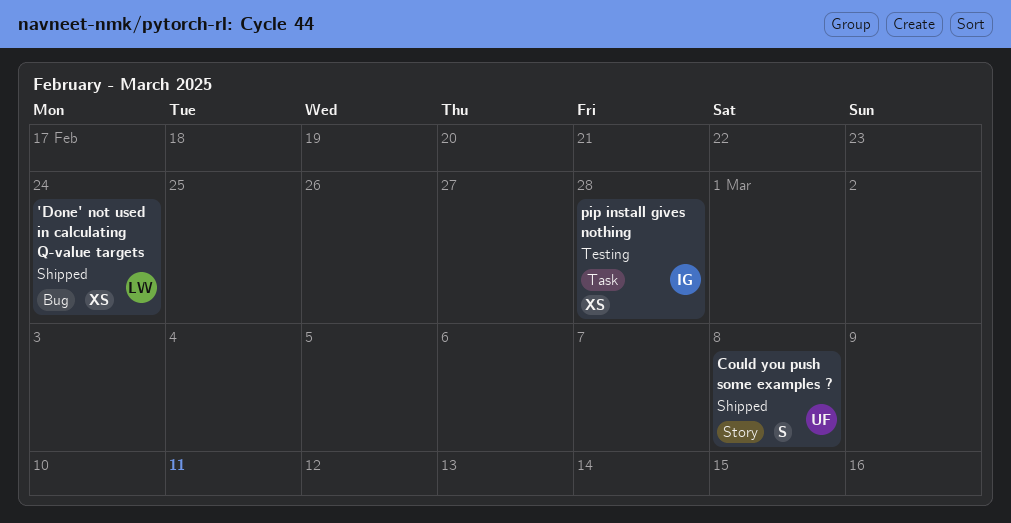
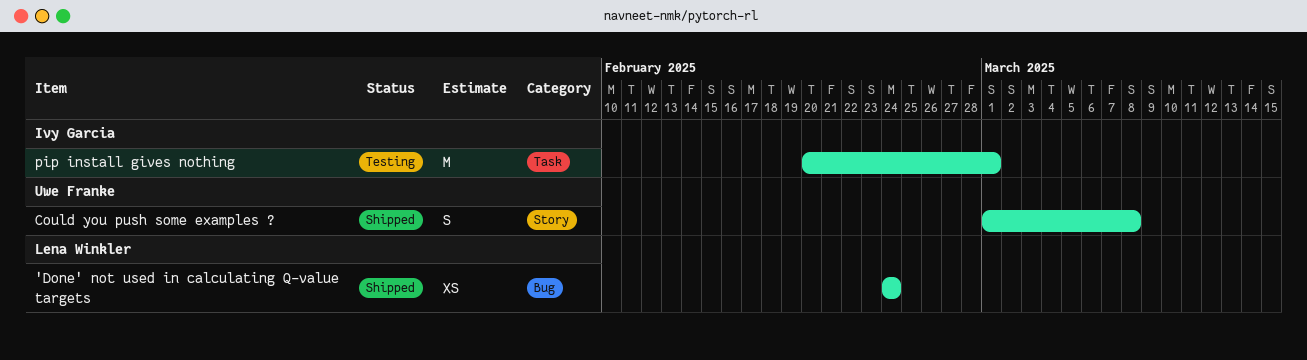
pip install gives nothing, estimate: XS -> M
pip install gives nothing, due: Feb 28 -> Mar 1

